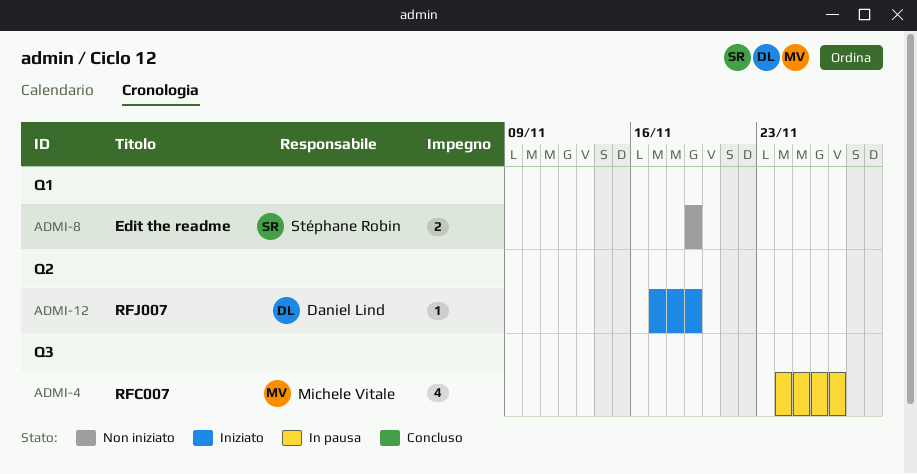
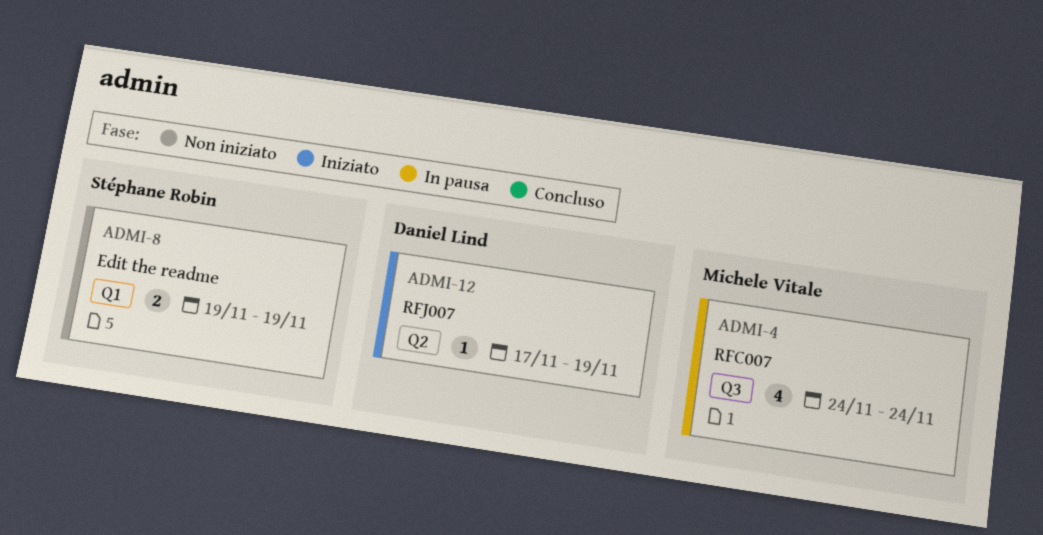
ADMI-4, due: Nov 27 -> Nov 24

